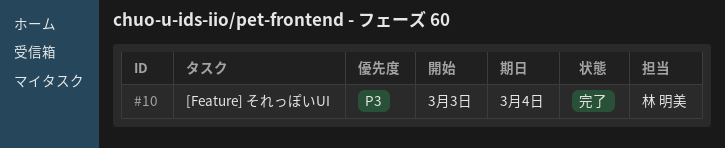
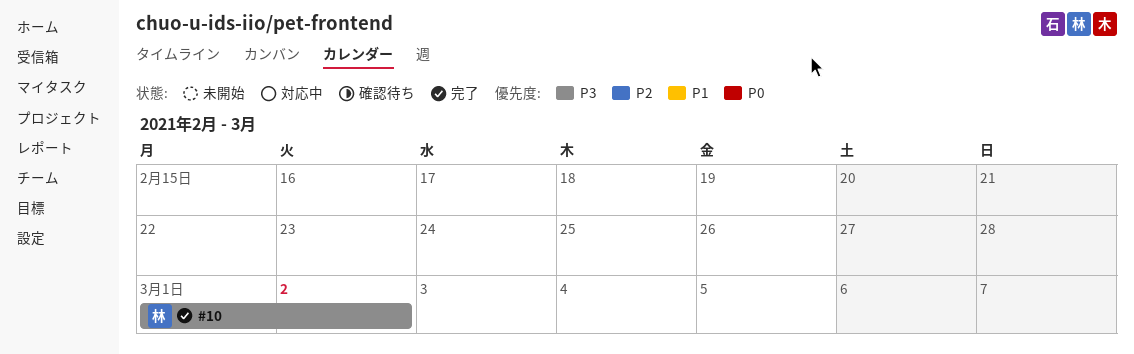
#10, start: Mar 3 -> Mar 1
#10, due: Mar 4 -> Mar 2

